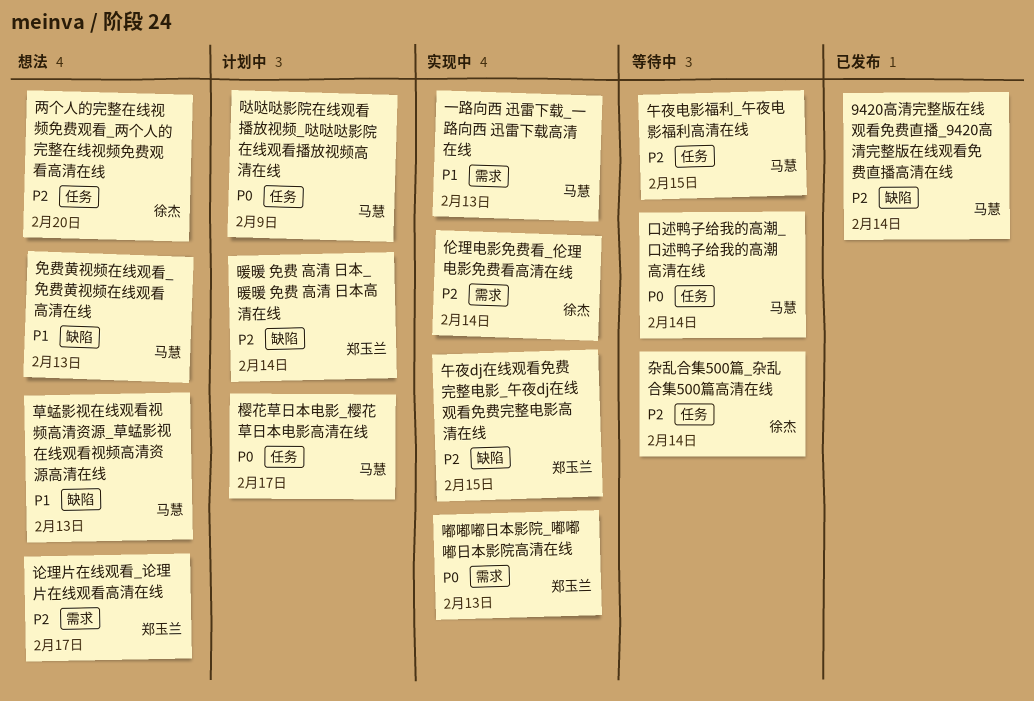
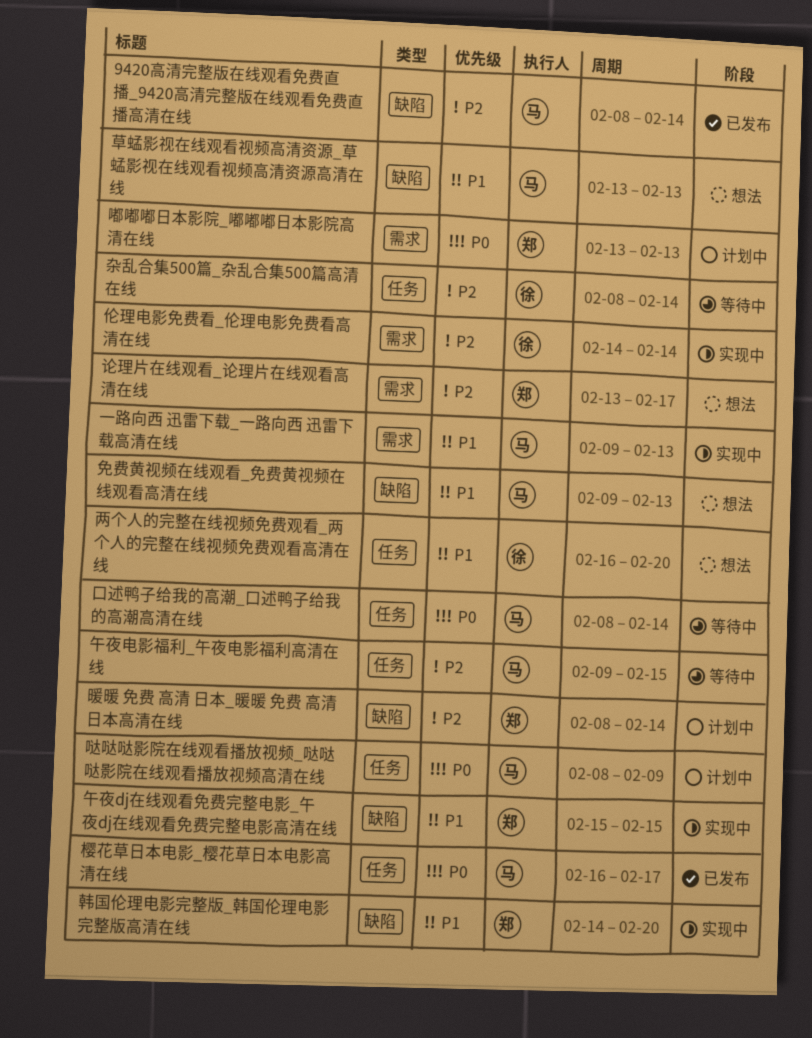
两个人的完整在线视频免费观看_两个人的完整在线视频免费观看高清在线, priority: P2 -> P1
午夜dj在线观看免费完整电影_午夜dj在线观看免费完整电影高清在线, priority: P2 -> P1
嘟嘟嘟日本影院_嘟嘟嘟日本影院高清在线, status: 实现中 -> 计划中
樱花草日本电影_樱花草日本电影高清在线, status: 计划中 -> 已发布
韩国伦理电影完整版_韩国伦理电影完整版高清在线: none -> present

